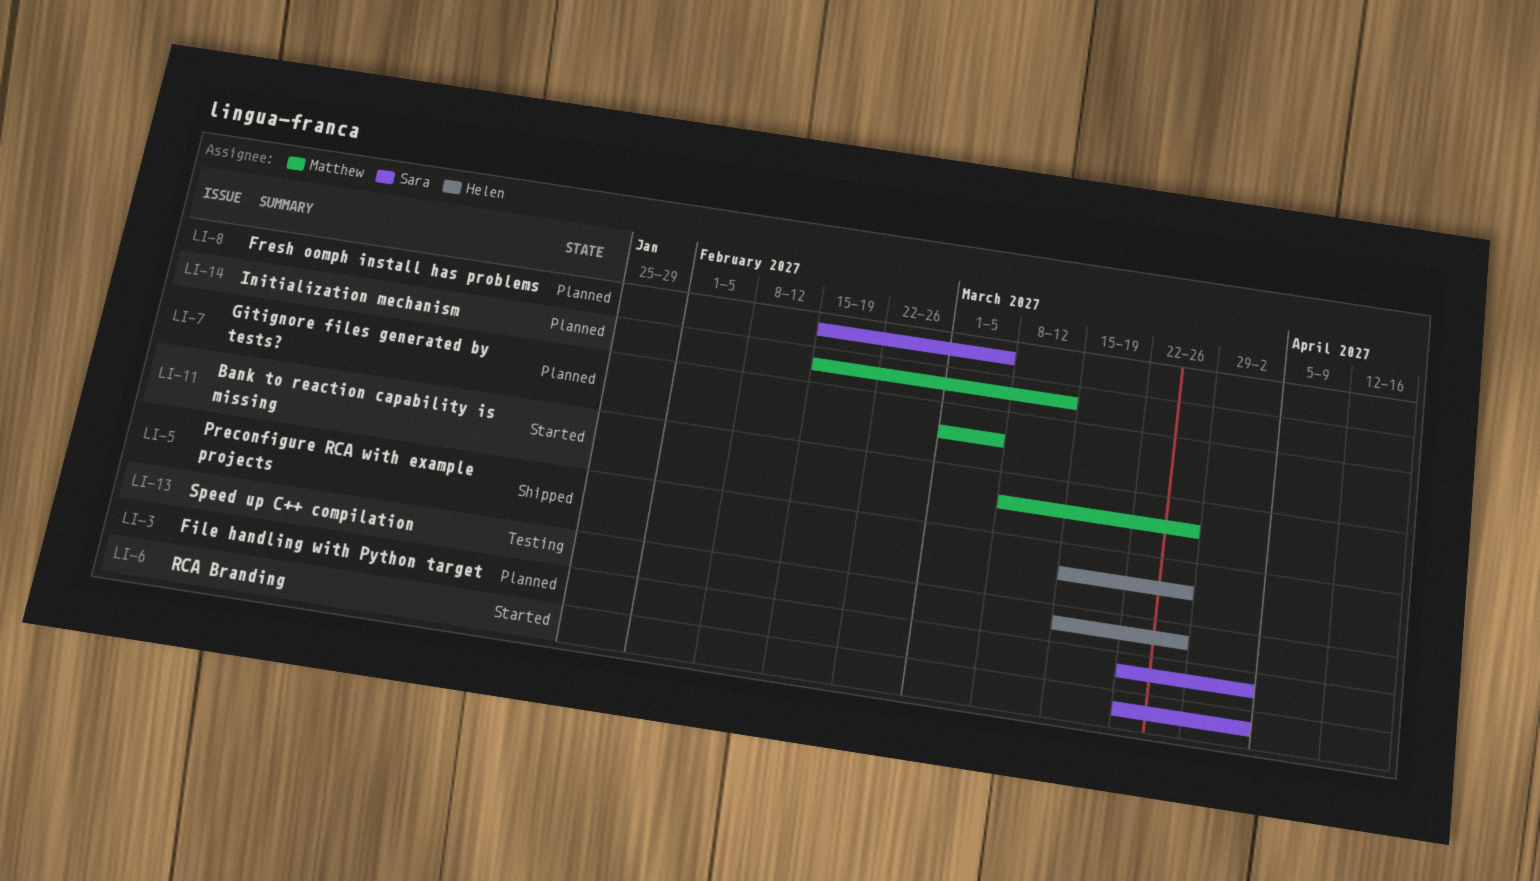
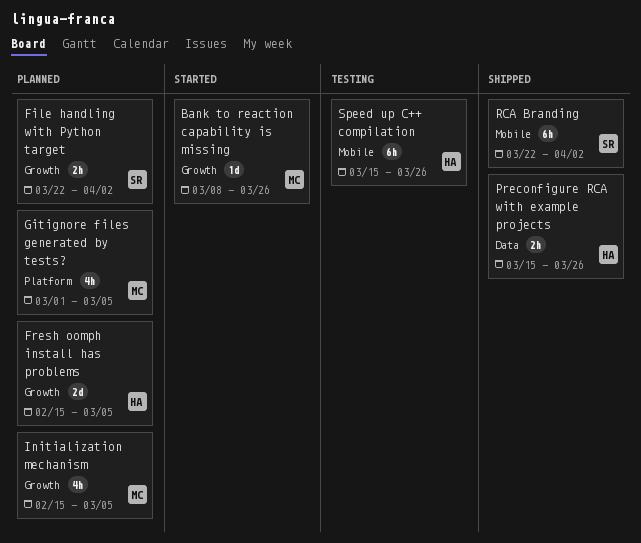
Fresh oomph install has problems, owner: Sara -> Helen
Initialization mechanism, due: Mar 12 -> Mar 5
RCA Branding, status: Started -> Shipped

